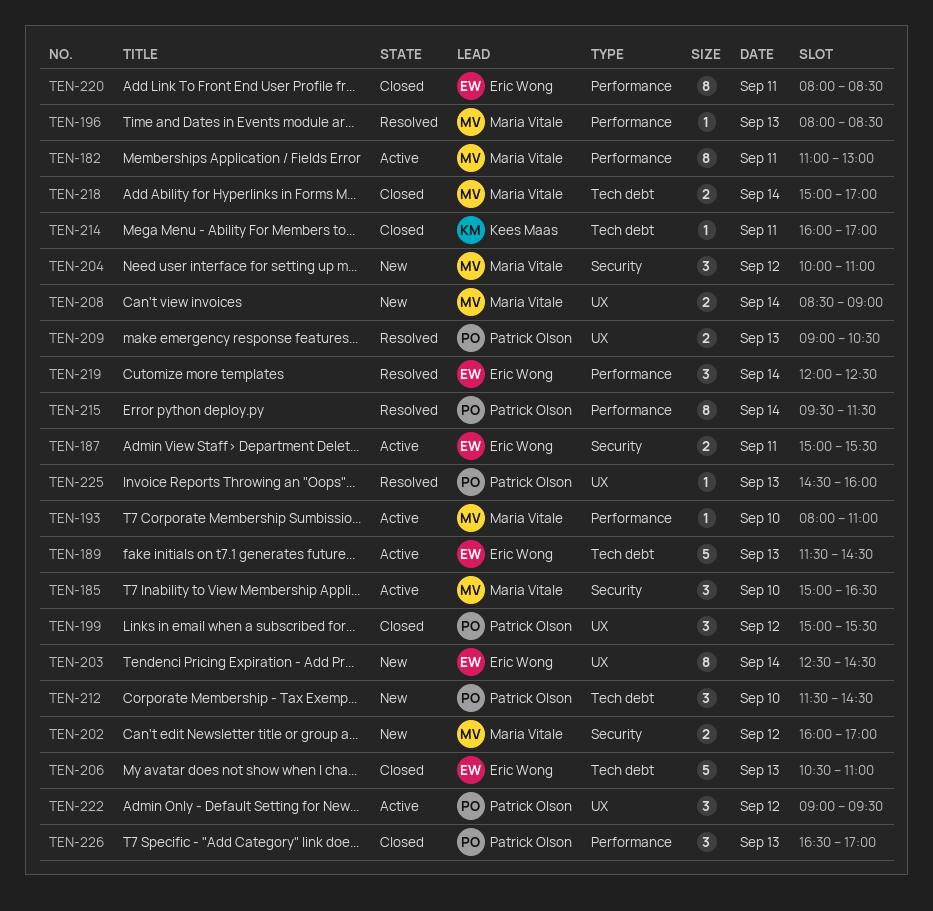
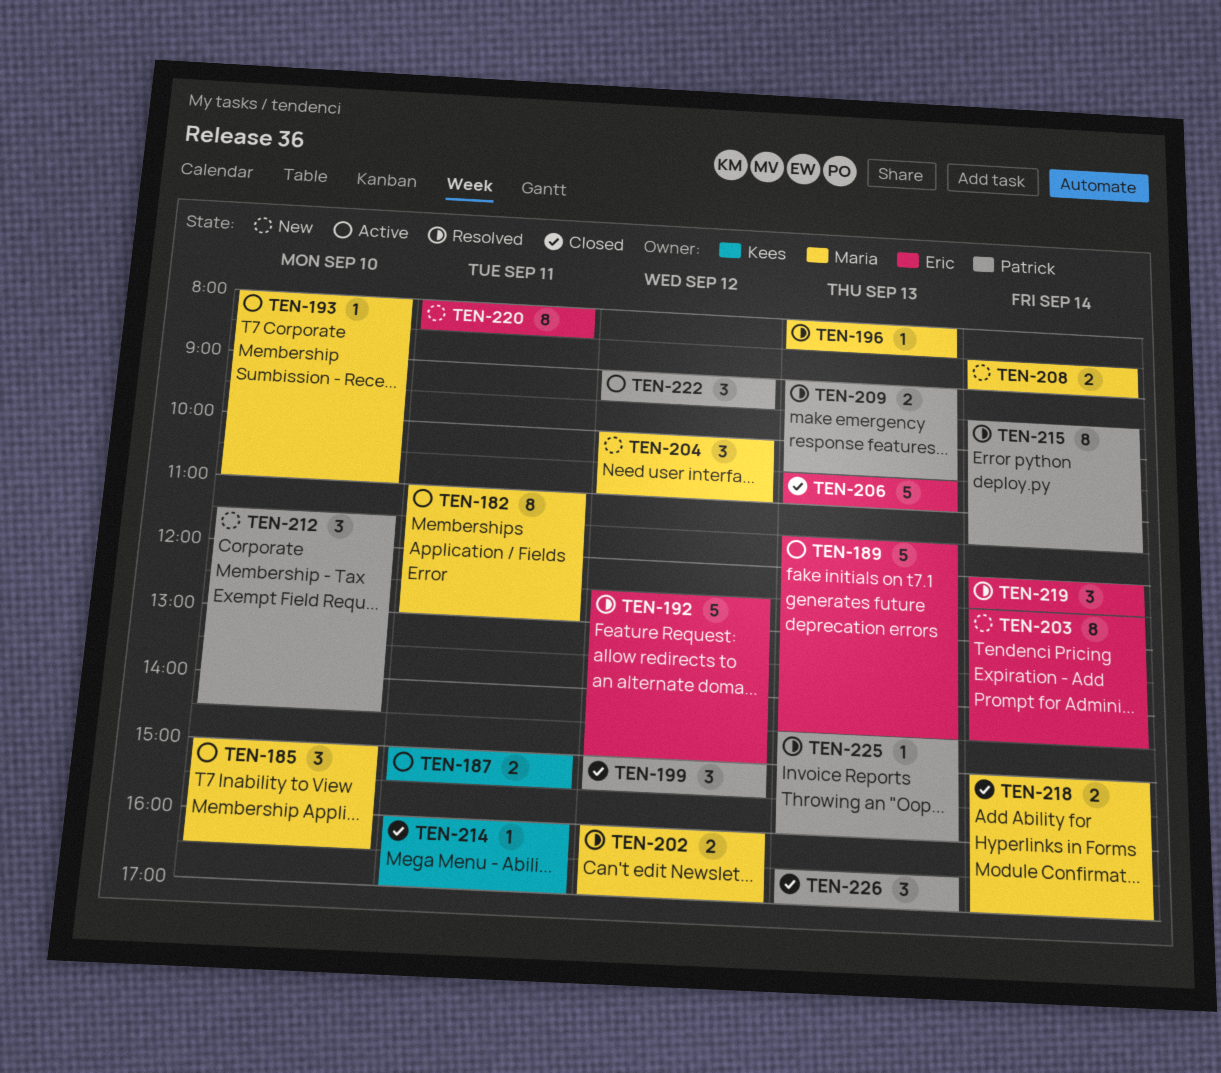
TEN-187, owner: Eric Wong -> Kees Maas
TEN-192: none -> present
TEN-202, status: New -> Resolved
TEN-220, status: Closed -> New

